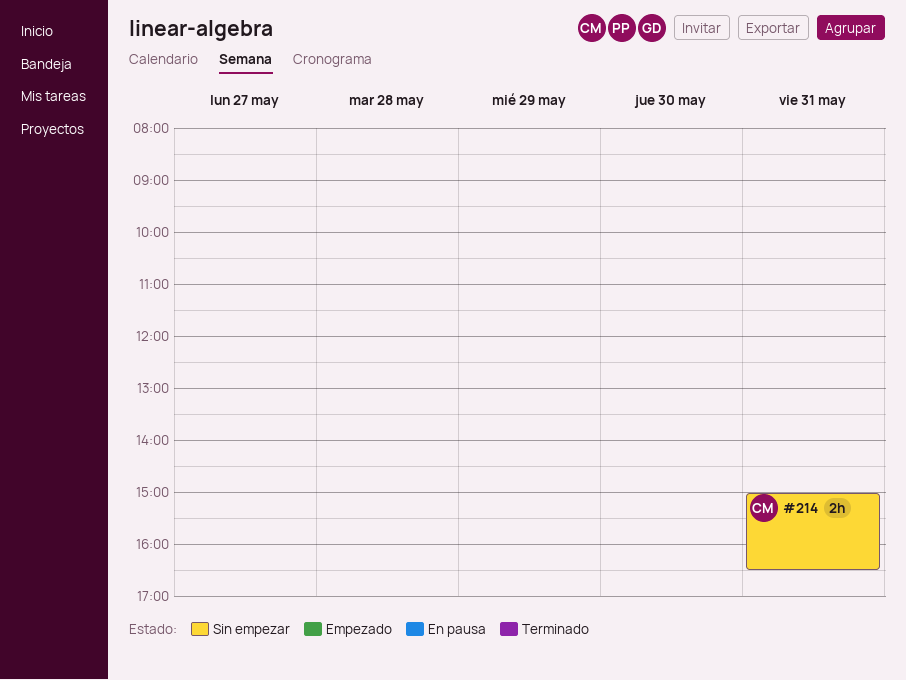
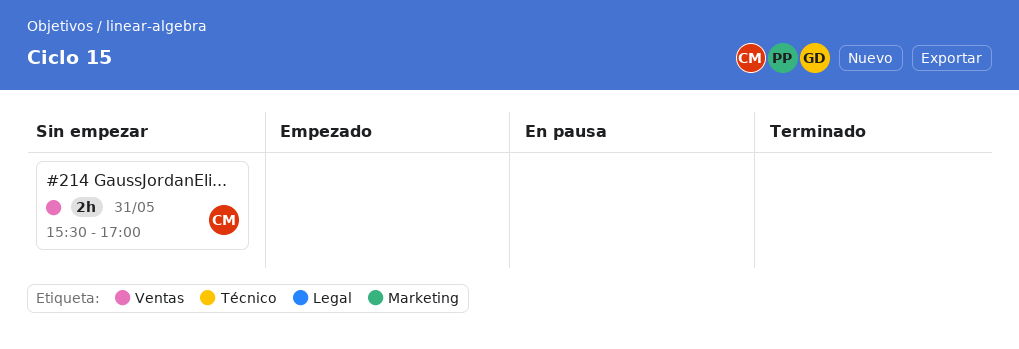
#214, begins: 15:00 -> 15:30
#214, ends: 16:30 -> 17:00

